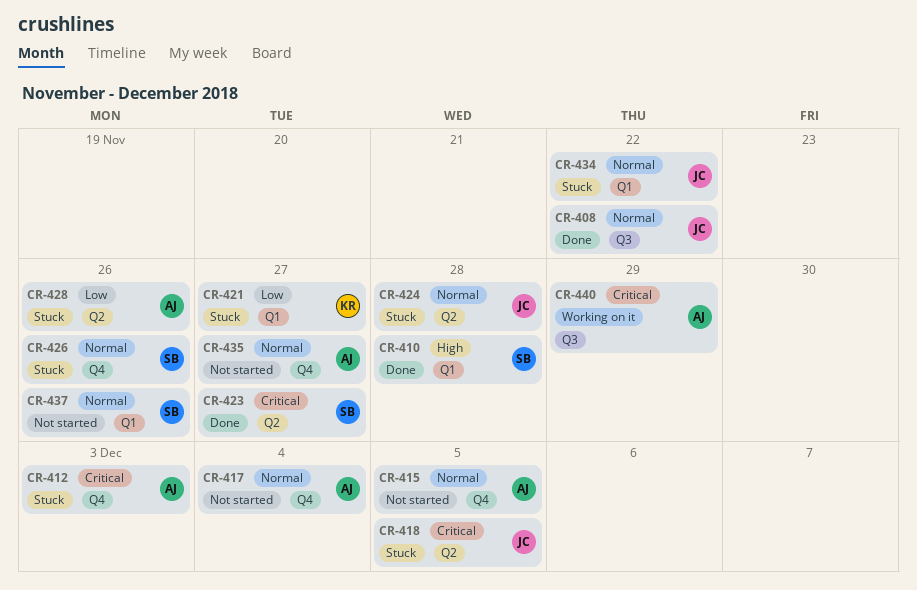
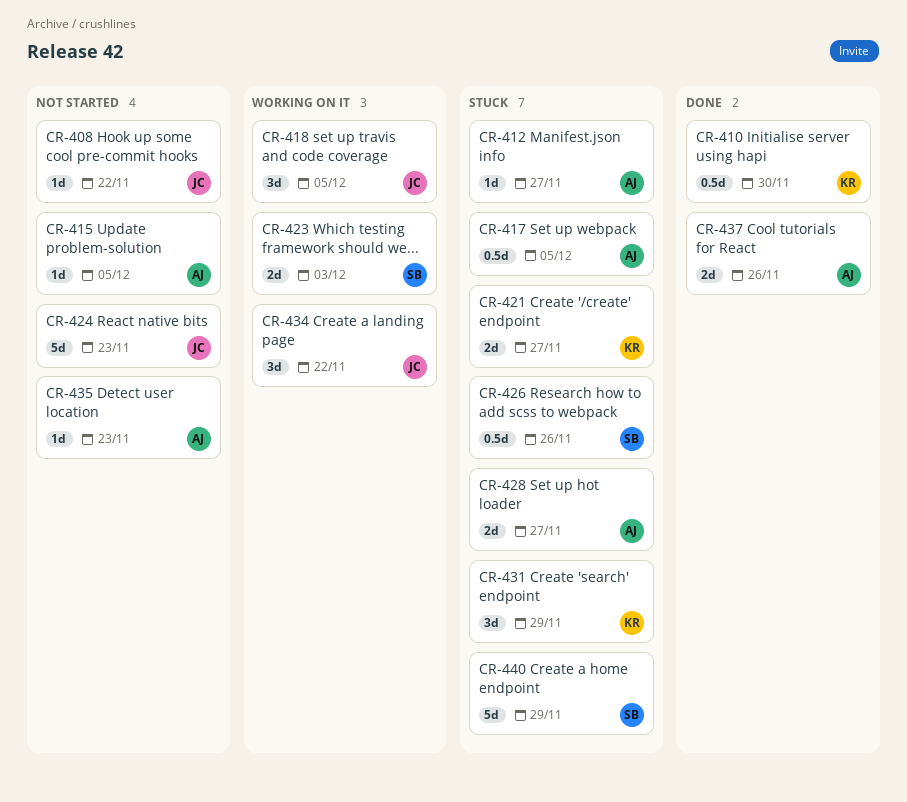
CR-408, status: Done -> Not started
CR-410, owner: SB -> KR
CR-410, due: Nov 28 -> Nov 30
CR-412, due: Dec 3 -> Nov 27
CR-417, status: Not started -> Stuck
CR-417, due: Dec 4 -> Dec 5
CR-418, status: Stuck -> Working on it
CR-423, status: Done -> Working on it
CR-423, due: Nov 27 -> Dec 3
CR-424, status: Stuck -> Not started
CR-424, due: Nov 28 -> Nov 23
CR-428, due: Nov 26 -> Nov 27
CR-431: none -> present
CR-434, status: Stuck -> Working on it
CR-435, due: Nov 27 -> Nov 23
CR-437, status: Not started -> Done
CR-437, owner: SB -> AJ
CR-440, status: Working on it -> Stuck
CR-440, owner: AJ -> SB

